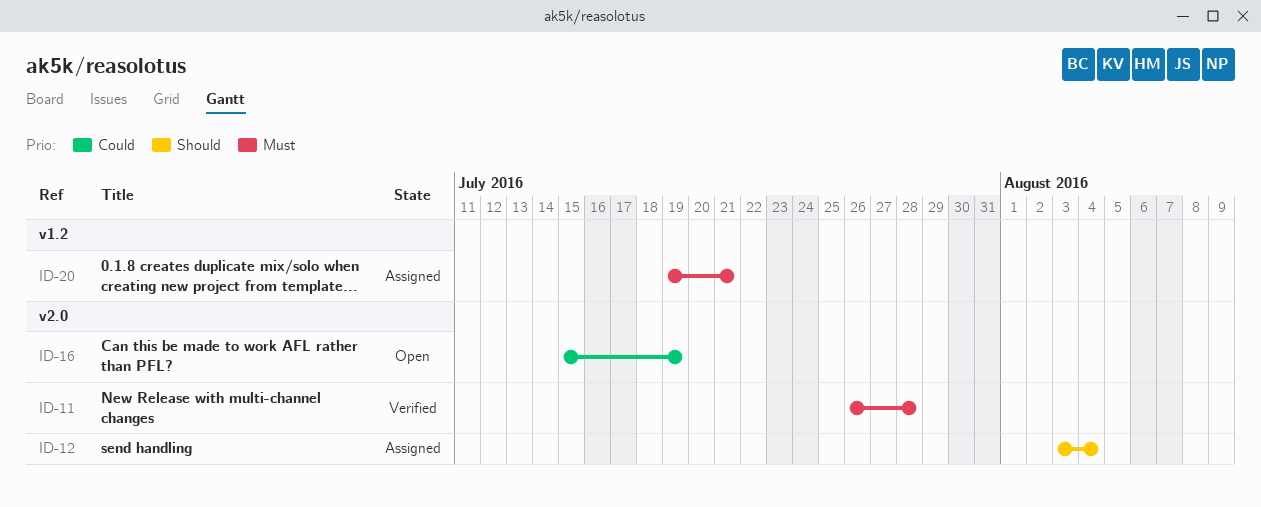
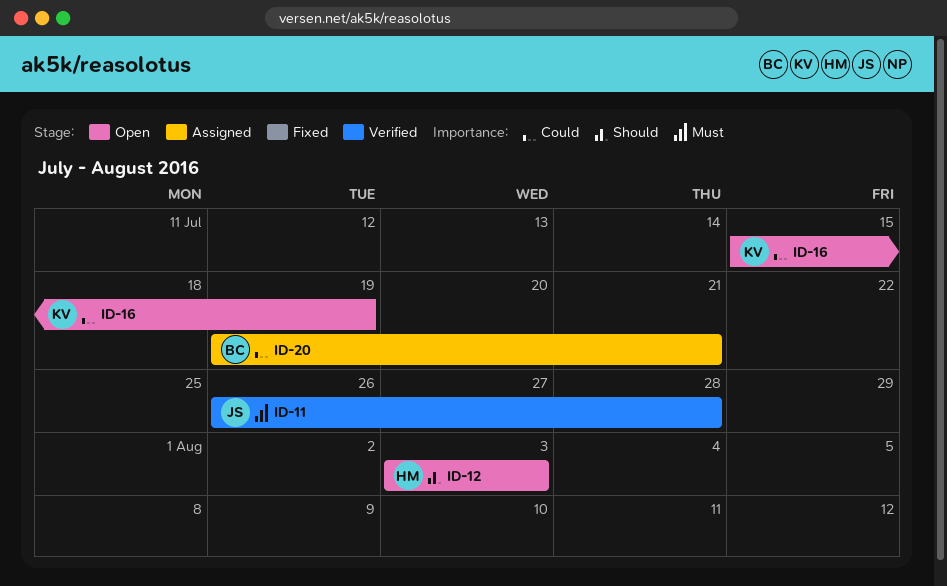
ID-12, status: Assigned -> Open
ID-12, due: Aug 4 -> Aug 3
ID-20, priority: Must -> Could

